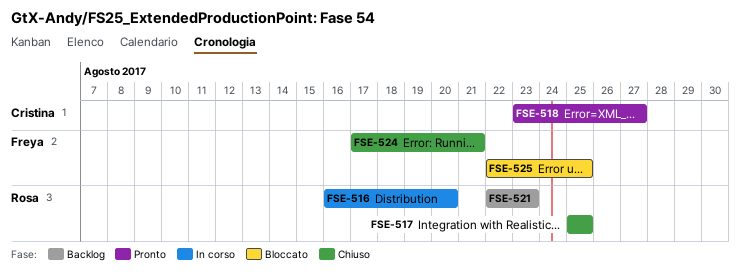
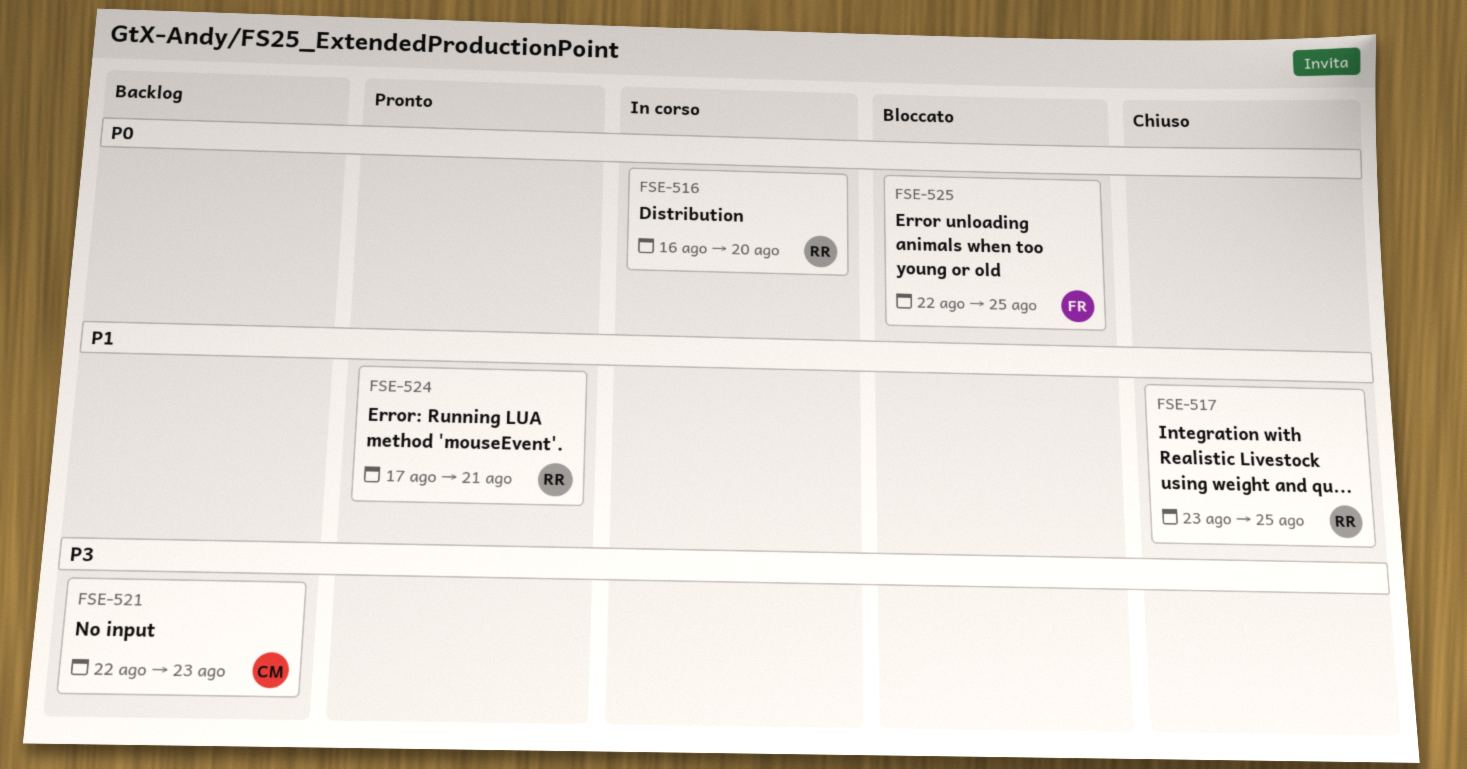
FSE-517, start: Aug 25 -> Aug 23
FSE-518: present -> none
FSE-521, owner: Rosa -> Cristina
FSE-524, status: Chiuso -> Pronto
FSE-524, owner: Freya -> Rosa

